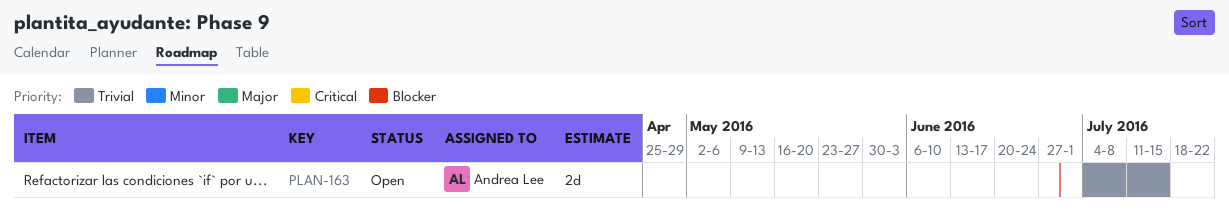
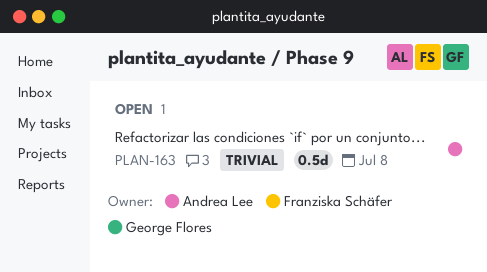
PLAN-163, estimate: 2d -> 0.5d
PLAN-163, due: Jul 15 -> Jul 8

